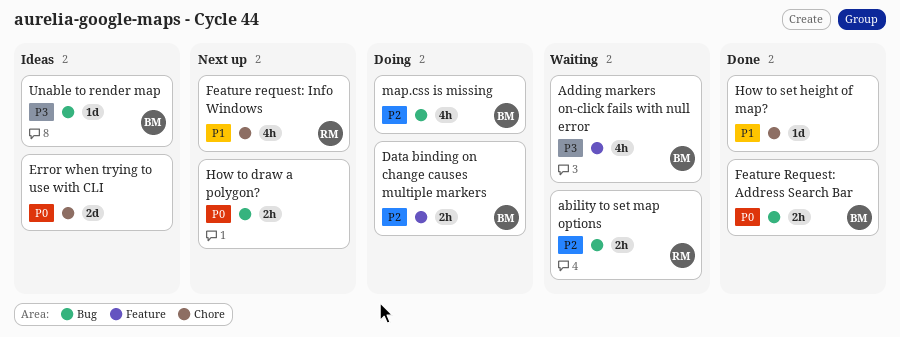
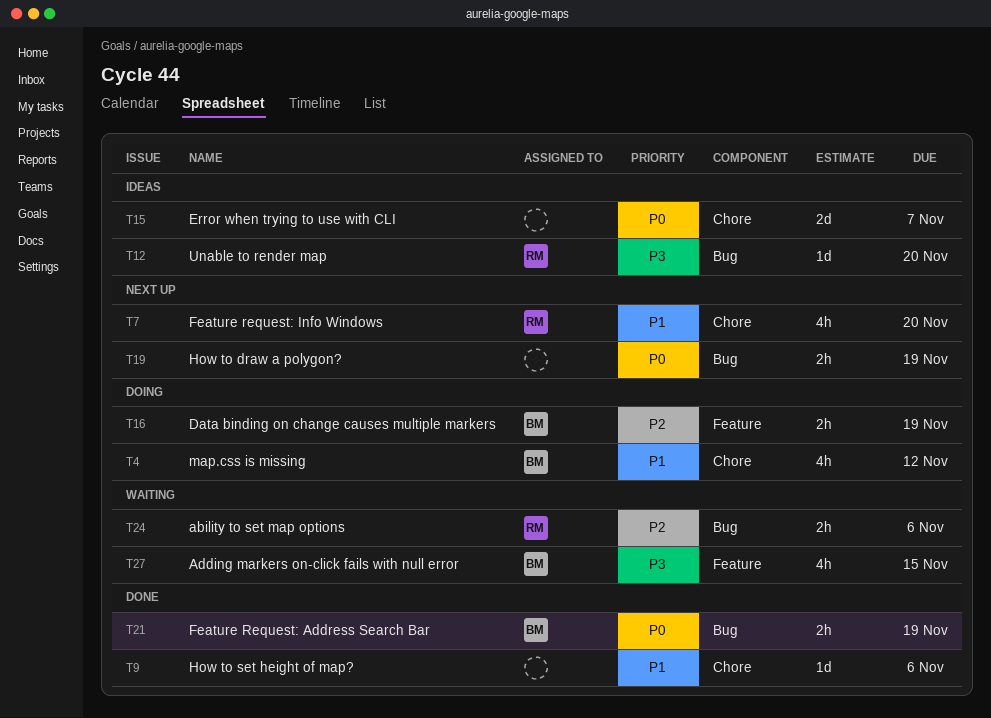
map.css is missing, priority: P2 -> P1
map.css is missing, label: Bug -> Chore
Unable to render map, owner: BM -> RM

